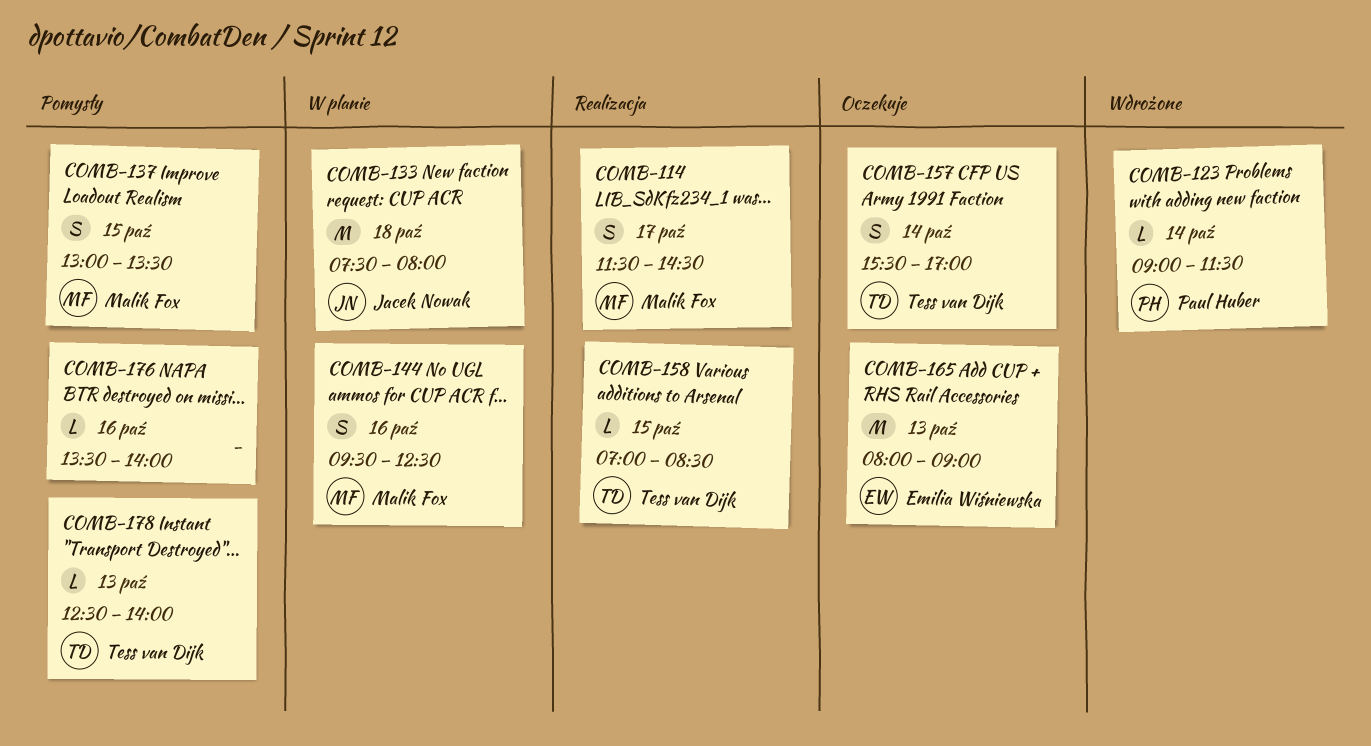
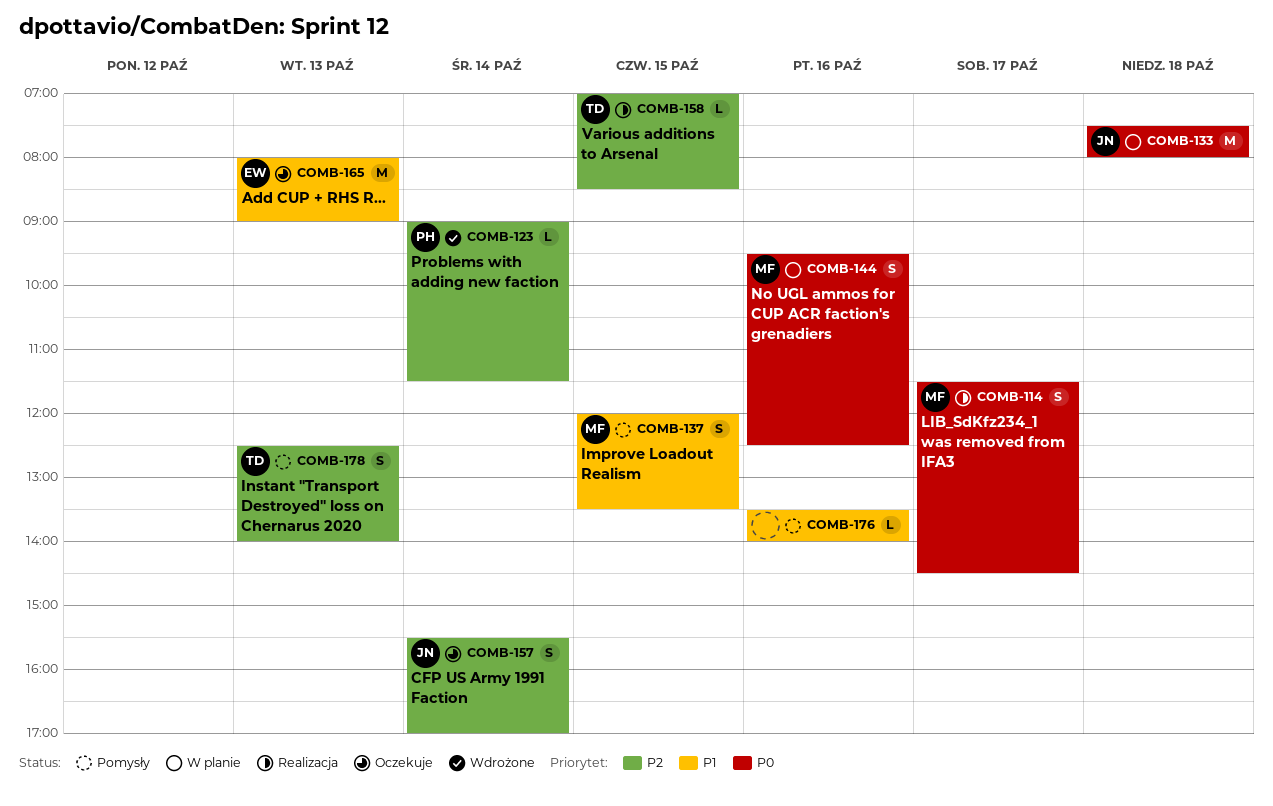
COMB-137, begins: 13:00 -> 12:00
COMB-157, owner: Tess van Dijk -> Jacek Nowak
COMB-178, estimate: L -> S

